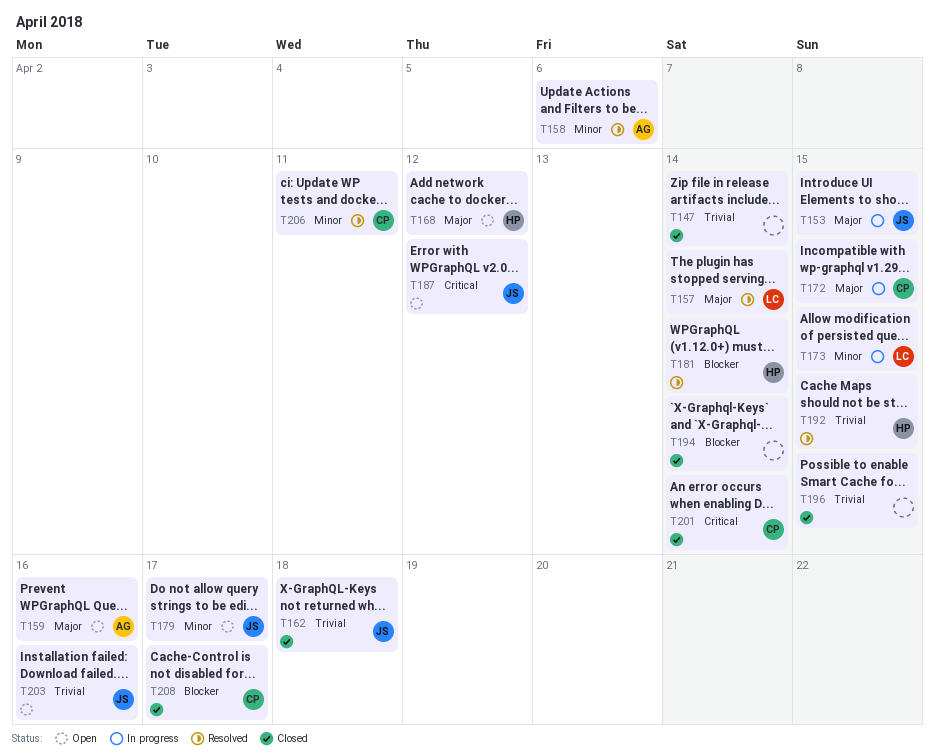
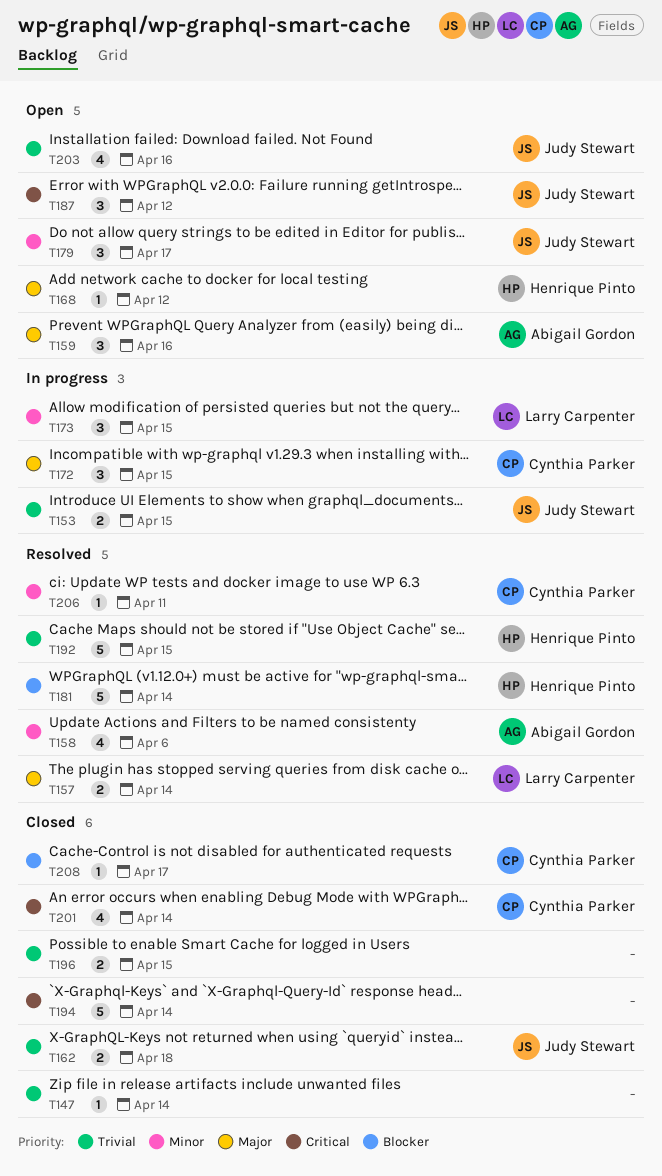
T153, priority: Major -> Trivial
T194, priority: Blocker -> Critical

